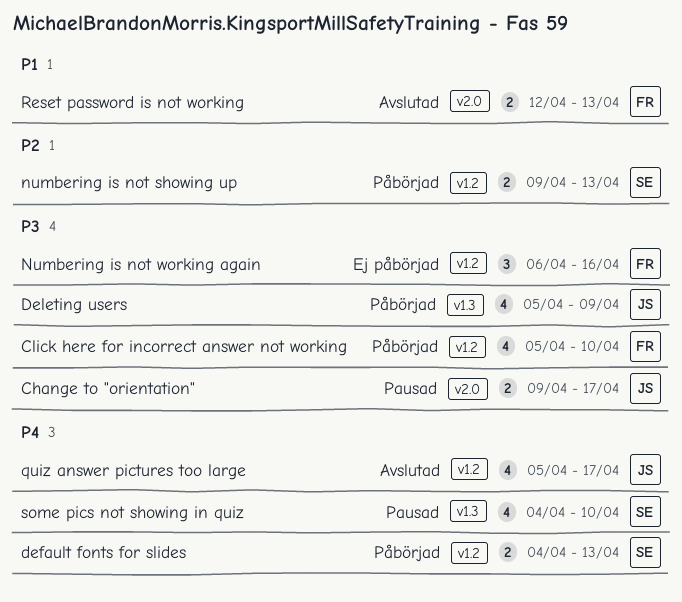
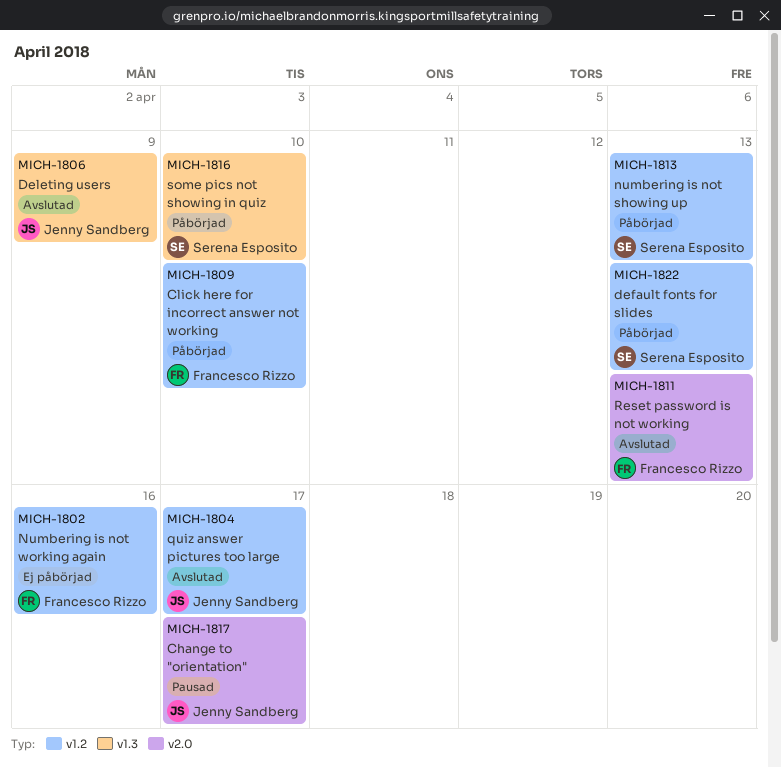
Deleting users, status: Påbörjad -> Avslutad
some pics not showing in quiz, status: Pausad -> Påbörjad

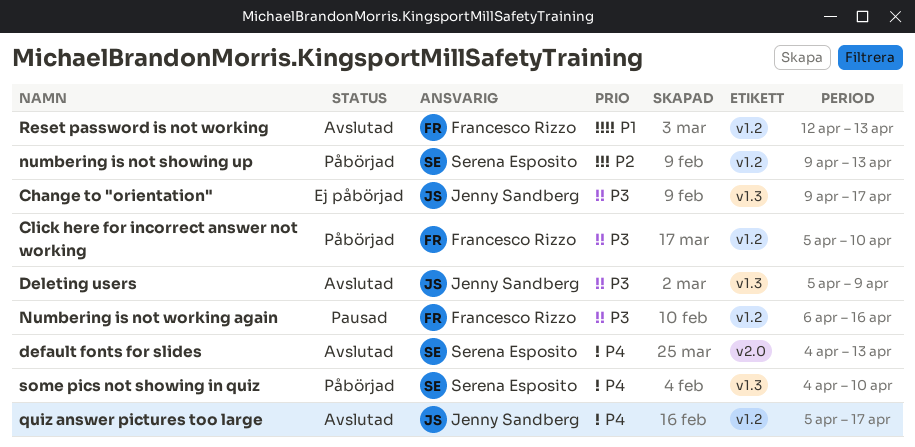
Change to "orientation", status: Pausad -> Ej påbörjad
Change to "orientation", label: v2.0 -> v1.3
default fonts for slides, status: Påbörjad -> Avslutad
default fonts for slides, label: v1.2 -> v2.0
Numbering is not working again, status: Ej påbörjad -> Pausad
Reset password is not working, label: v2.0 -> v1.2

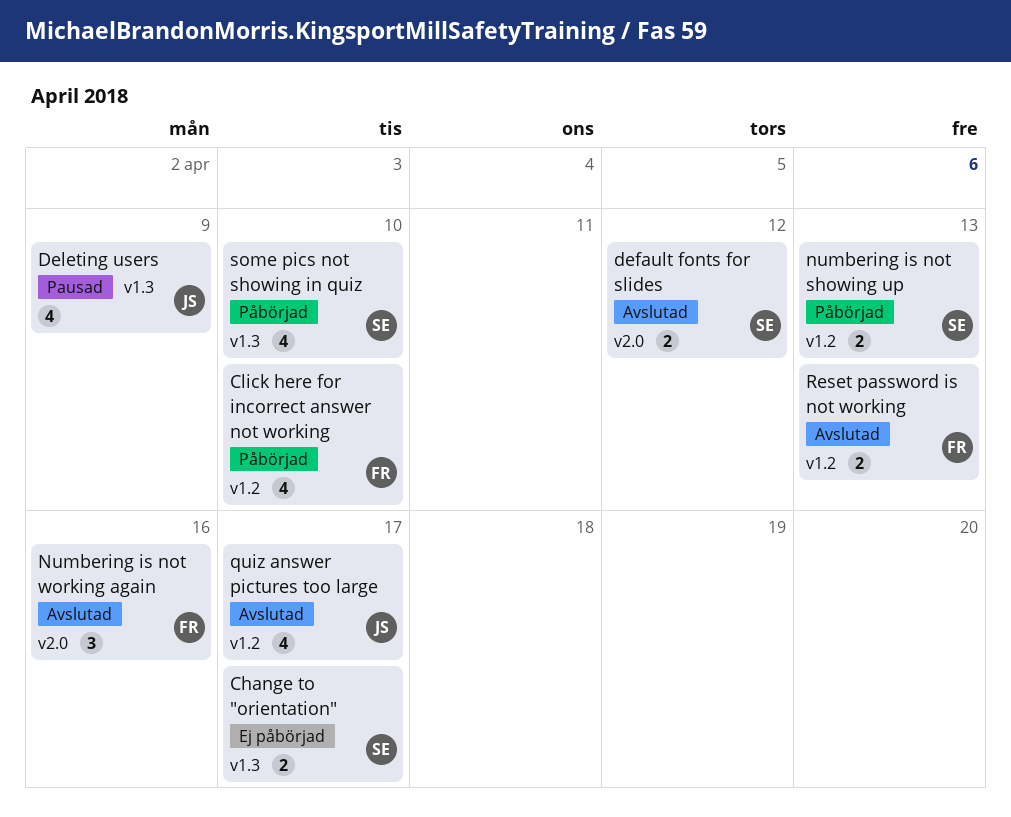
Change to "orientation", owner: Jenny Sandberg -> Serena Esposito
default fonts for slides, due: Apr 13 -> Apr 12
Deleting users, status: Avslutad -> Pausad
Numbering is not working again, status: Pausad -> Avslutad
Numbering is not working again, label: v1.2 -> v2.0

